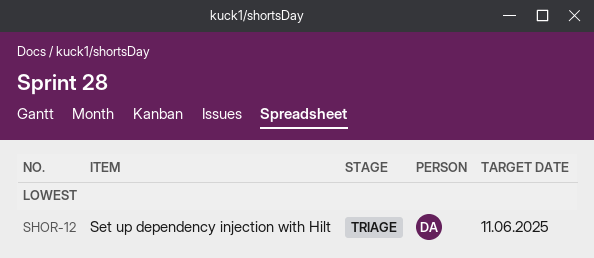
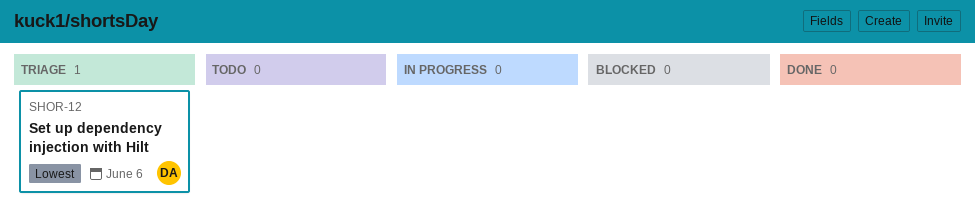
SHOR-12, due: Jun 11 -> Jun 6

